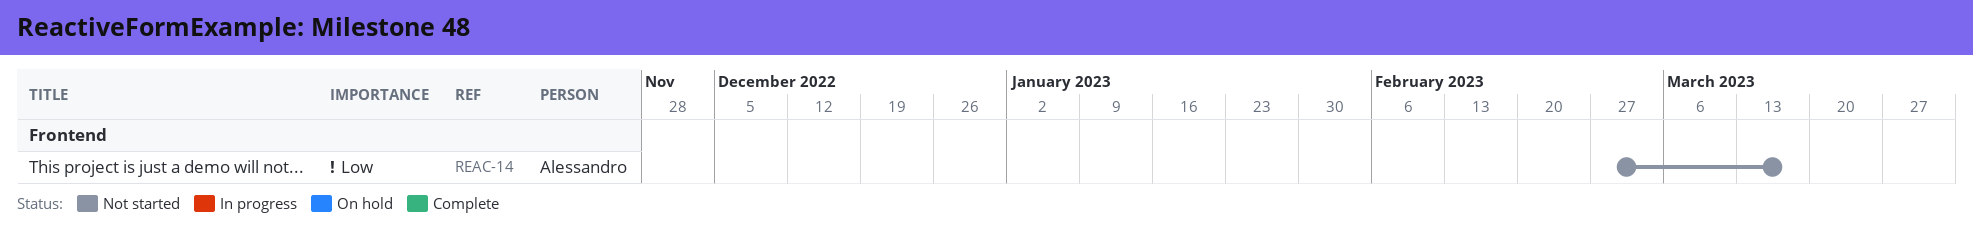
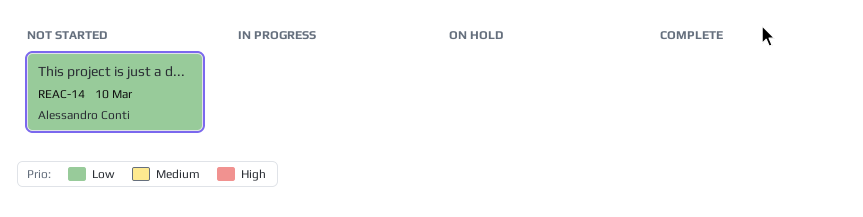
REAC-14, due: Mar 17 -> Mar 10

